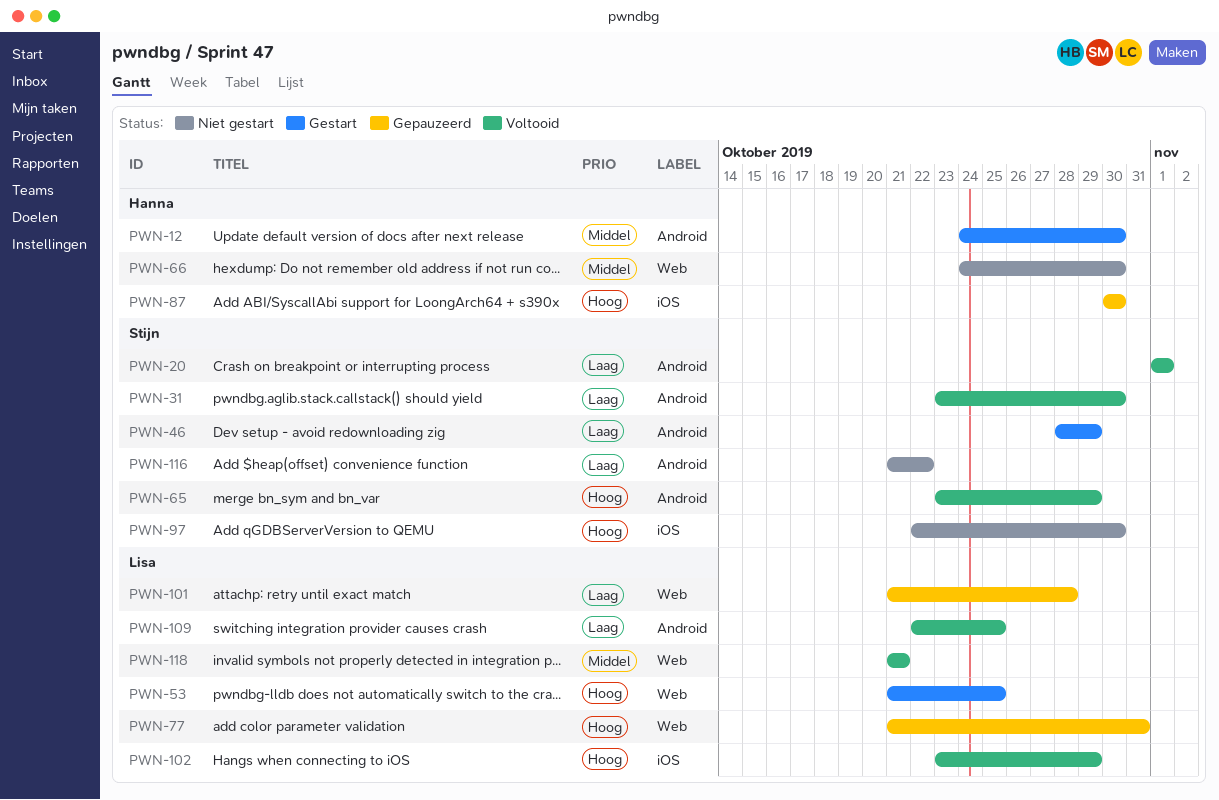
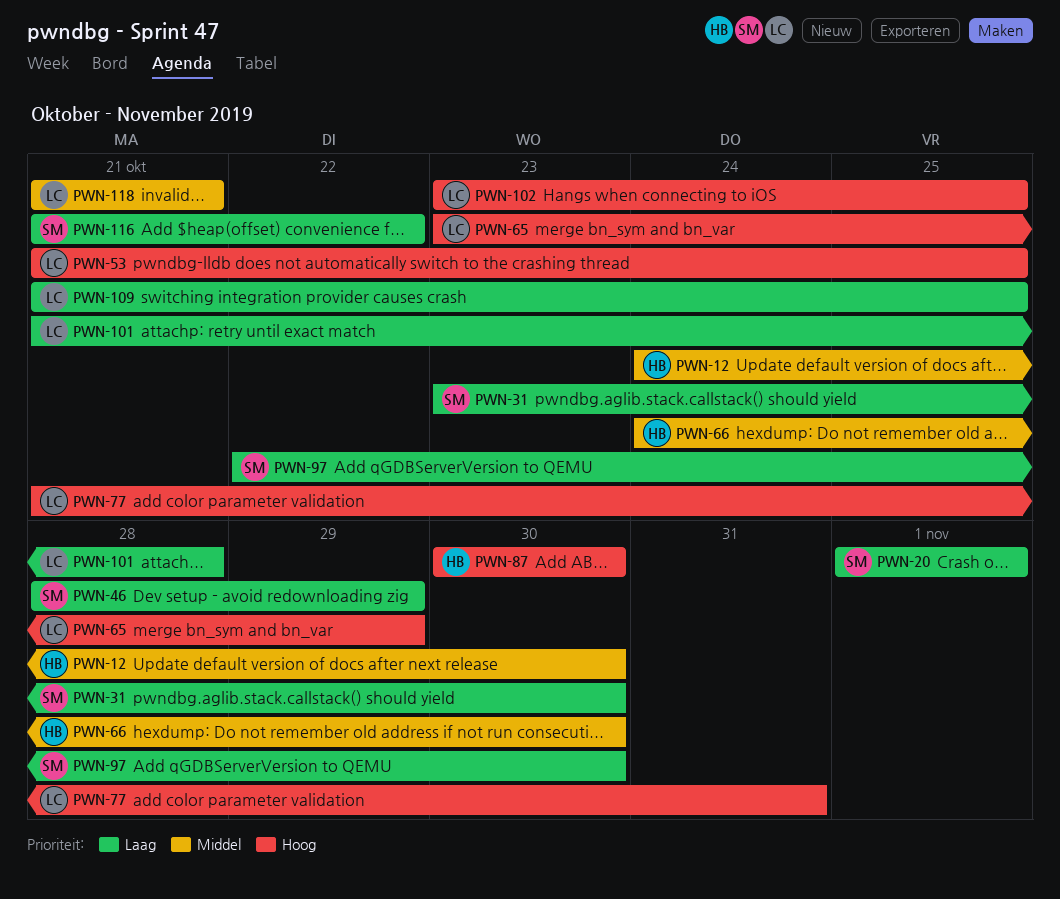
PWN-65, owner: Stijn -> Lisa
PWN-97, priority: Hoog -> Laag
PWN-102, due: Oct 29 -> Oct 25
PWN-109, start: Oct 22 -> Oct 21

